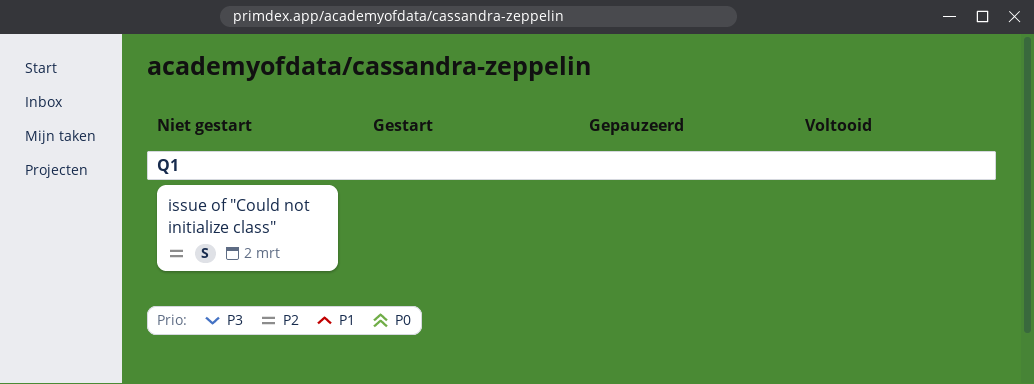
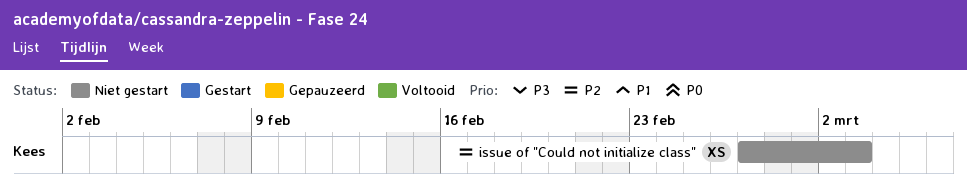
issue of "Could not initialize class", estimate: S -> XS
issue of "Could not initialize class", due: Mar 2 -> Mar 3

